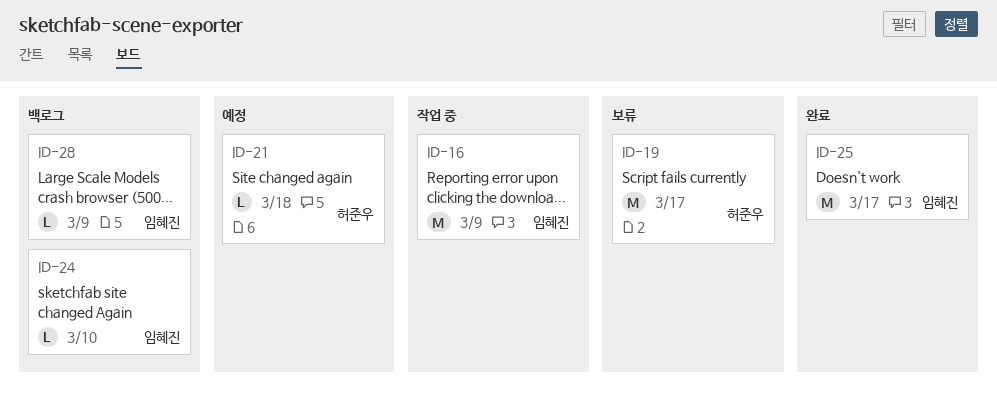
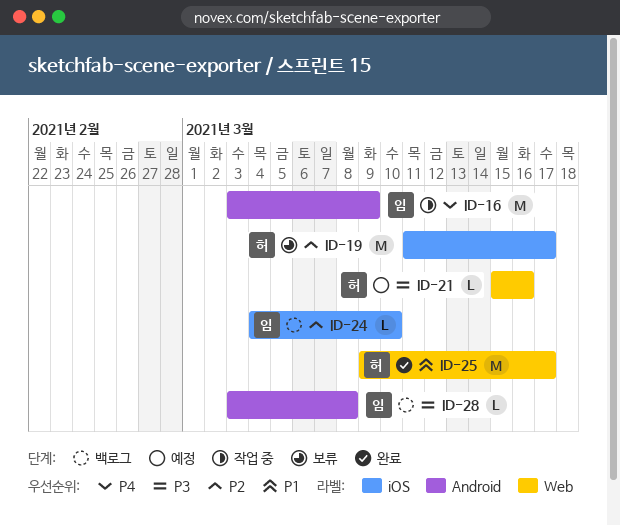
ID-21, due: Mar 18 -> Mar 16
ID-25, owner: 임혜진 -> 허준우
ID-28, due: Mar 9 -> Mar 8

